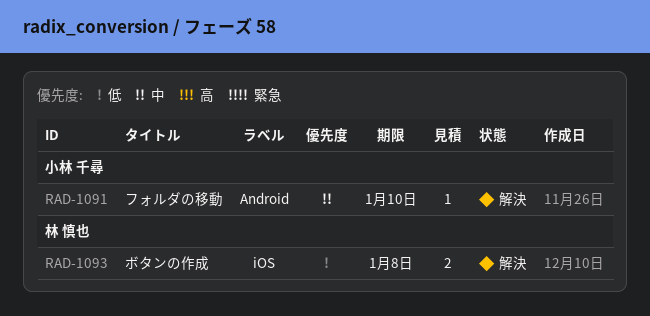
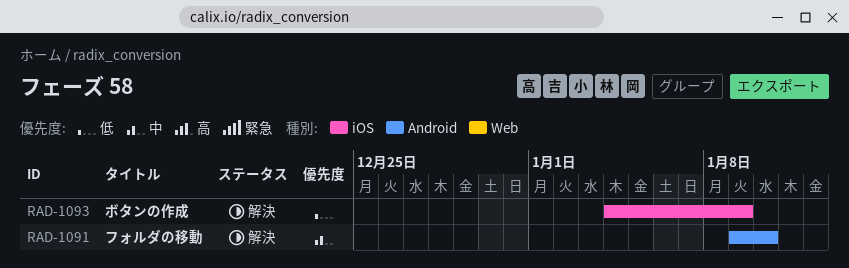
RAD-1093, due: Jan 8 -> Jan 9

